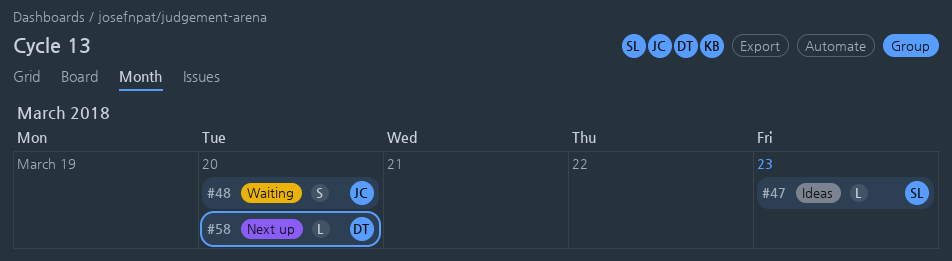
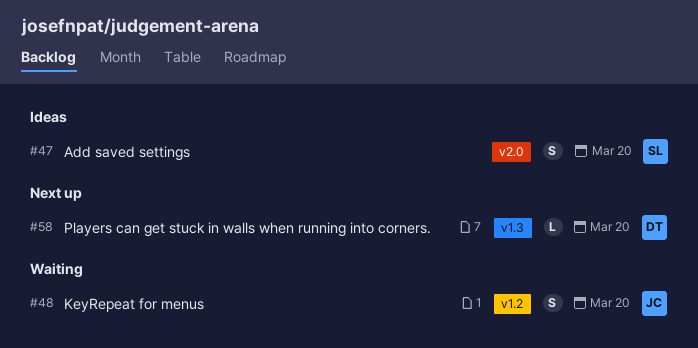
#47, estimate: L -> S
#47, due: Mar 23 -> Mar 20

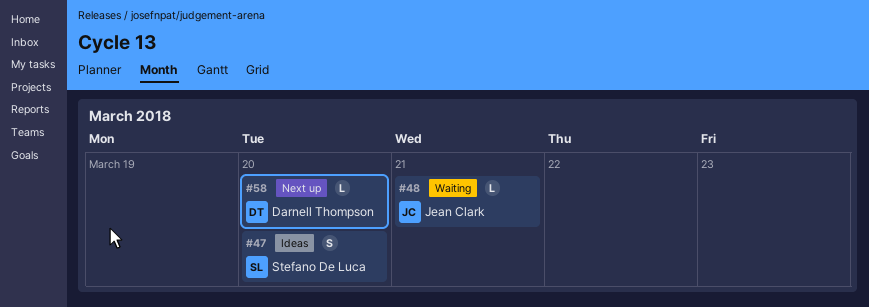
#48, estimate: S -> L
#48, due: Mar 20 -> Mar 21

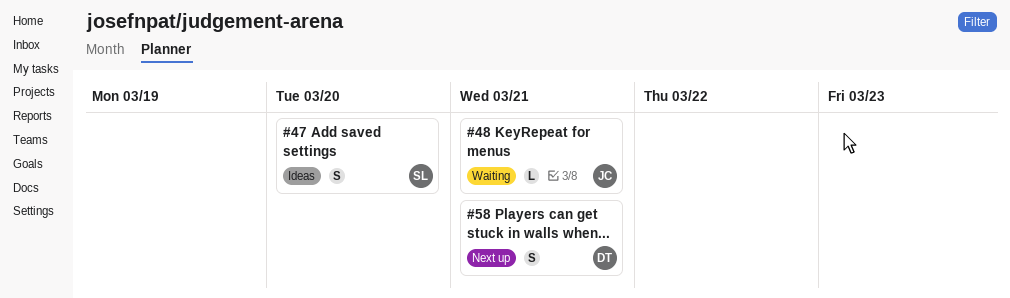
#58, estimate: L -> S
#58, due: Mar 20 -> Mar 21

